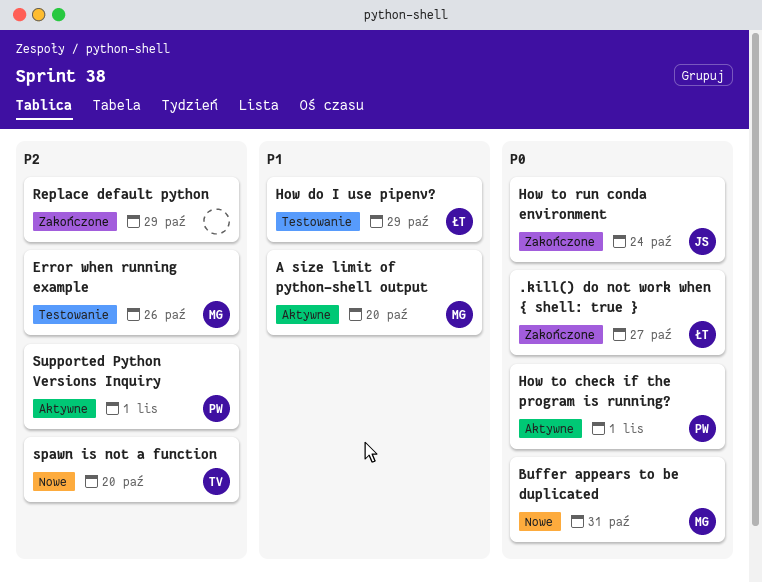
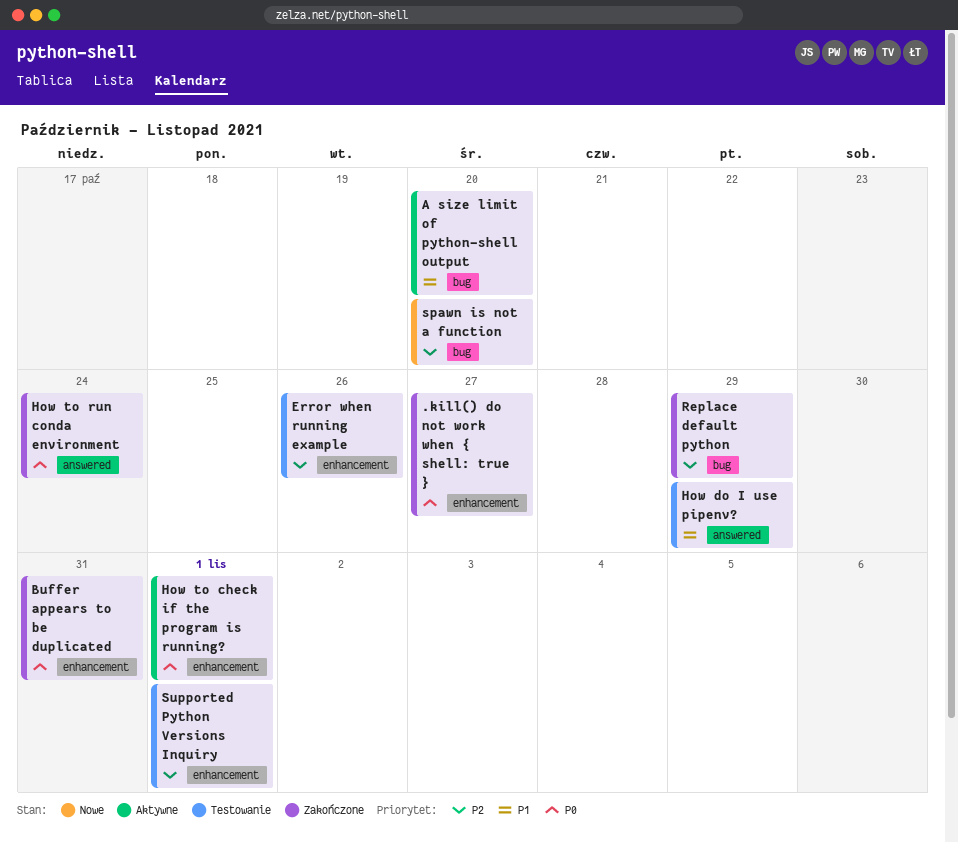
Buffer appears to be duplicated, status: Nowe -> Zakończone
Supported Python Versions Inquiry, status: Aktywne -> Testowanie

